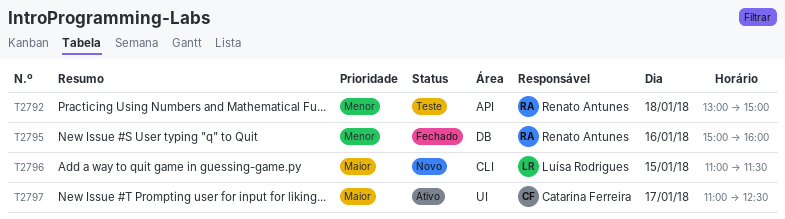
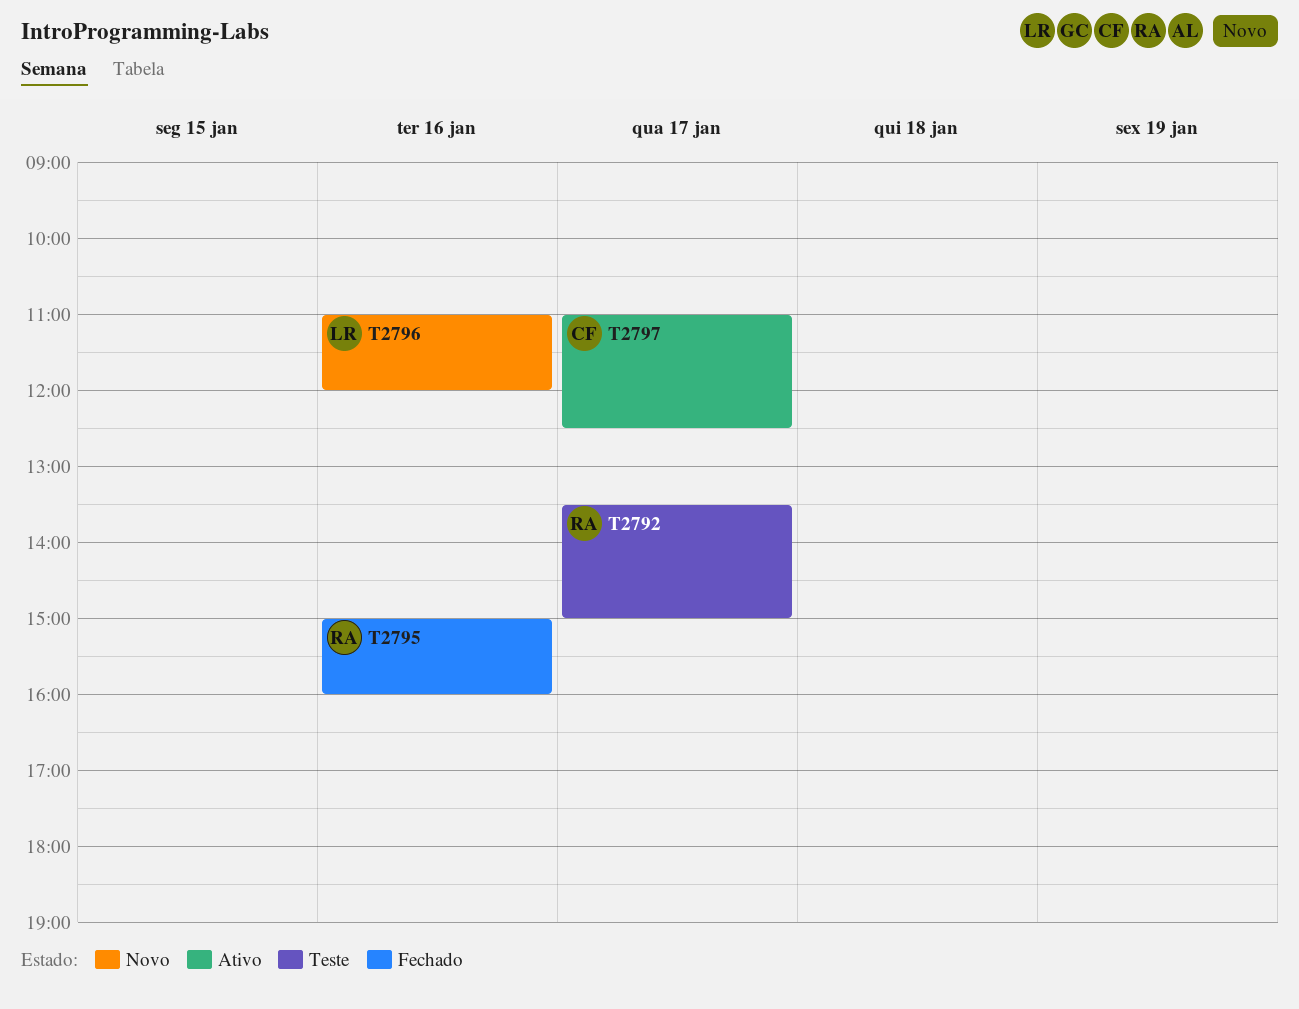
T2792, day: Jan 18 -> Jan 17
T2792, begins: 13:00 -> 13:30
T2796, day: Jan 15 -> Jan 16
T2796, ends: 11:30 -> 12:00

